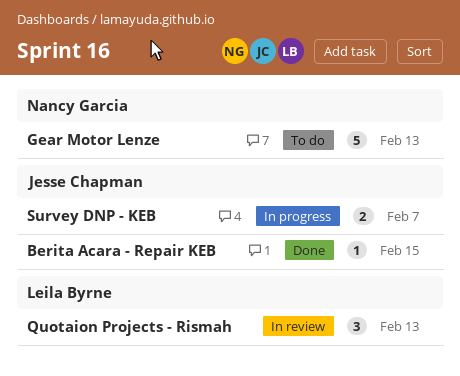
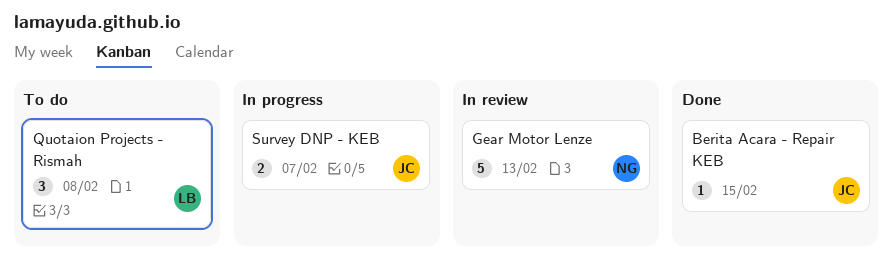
Gear Motor Lenze, status: To do -> In review
Quotaion Projects - Rismah, status: In review -> To do
Quotaion Projects - Rismah, due: Feb 13 -> Feb 8

